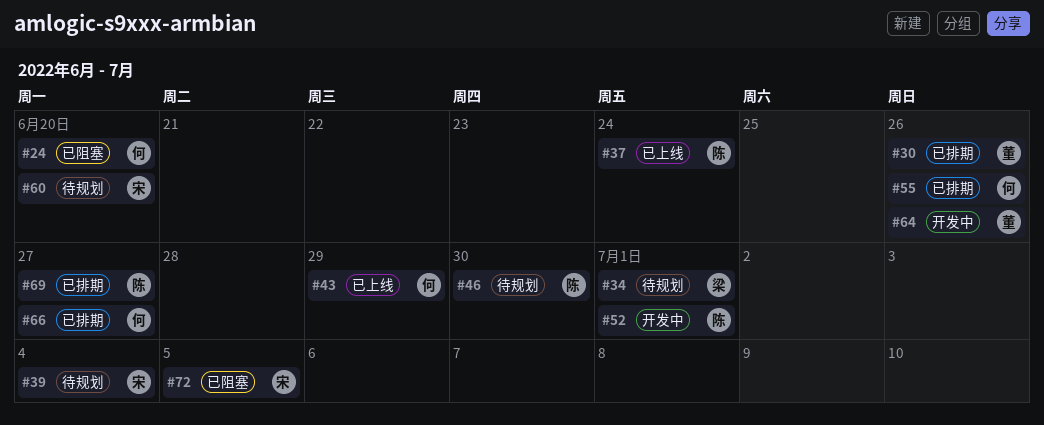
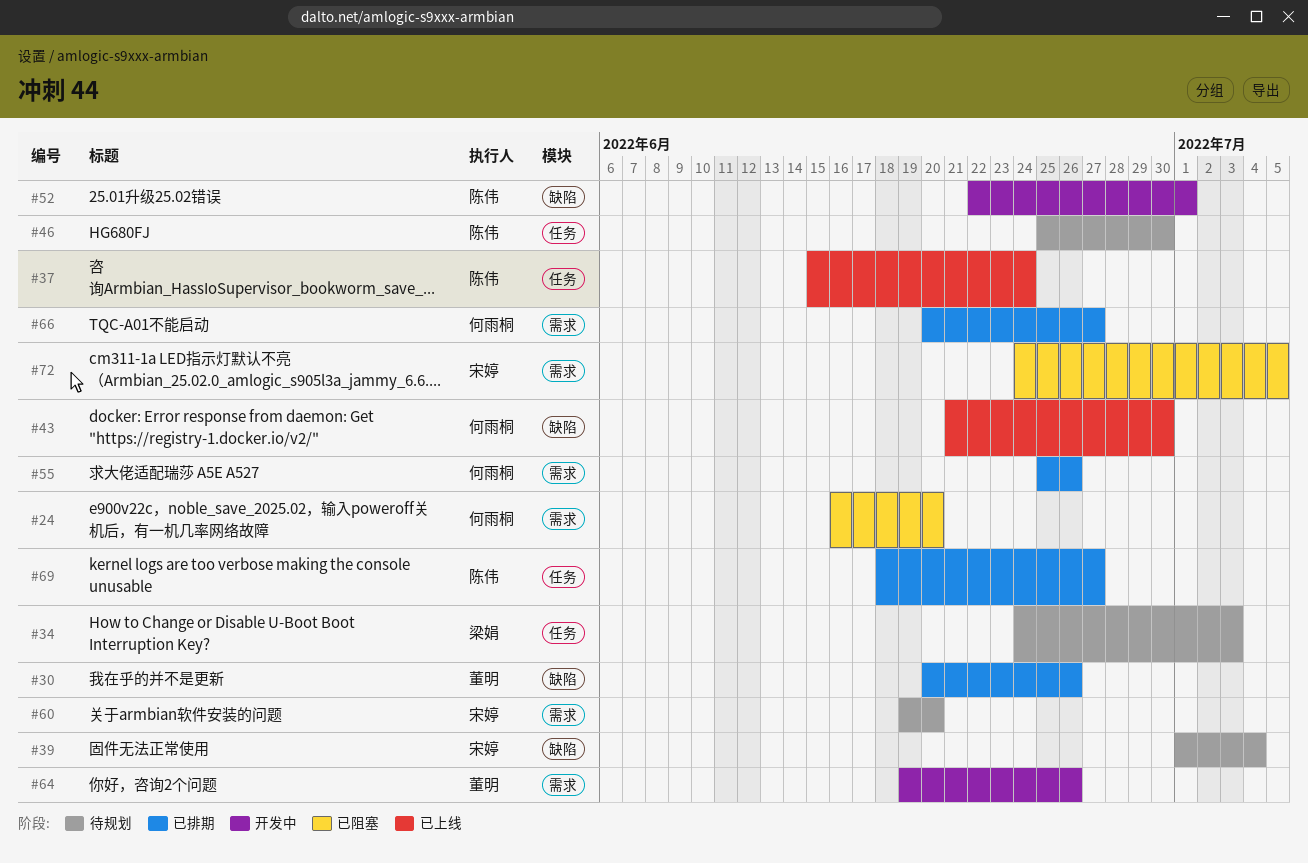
#34, due: Jul 1 -> Jul 3
#43, due: Jun 29 -> Jun 30

